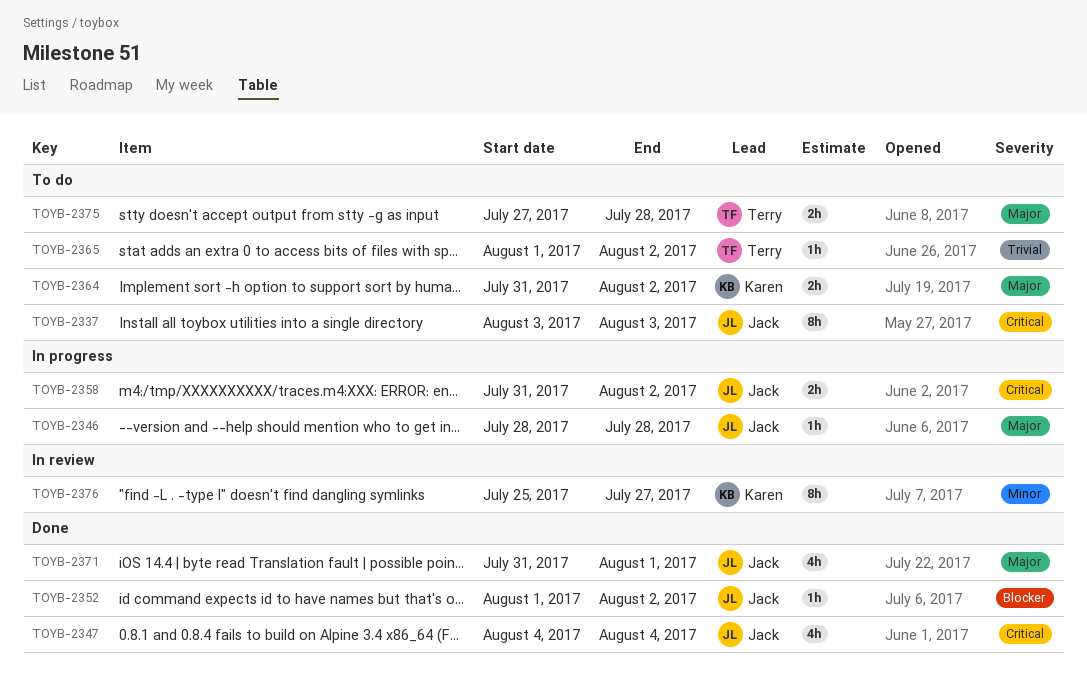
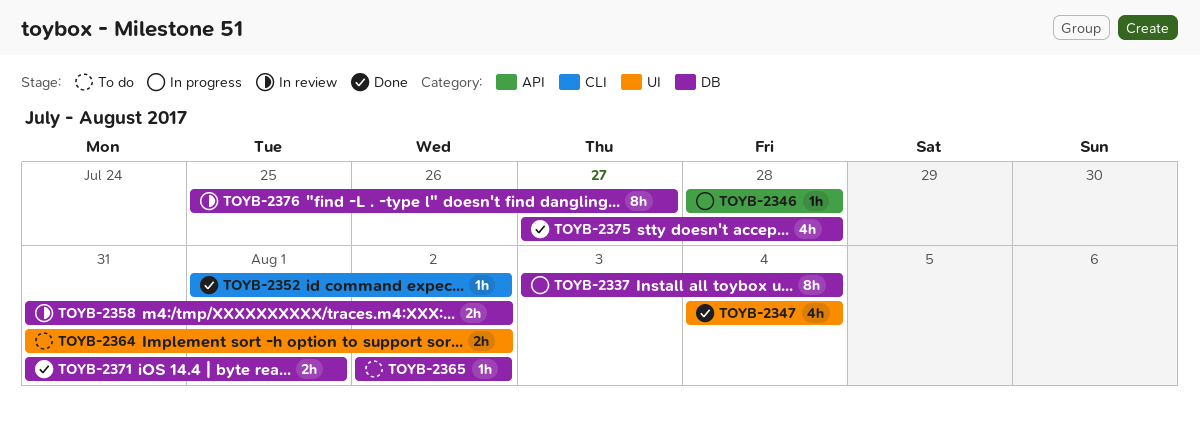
TOYB-2337, status: To do -> In progress
TOYB-2337, due: Aug 3 -> Aug 4
TOYB-2358, status: In progress -> In review
TOYB-2365, start: Aug 1 -> Aug 2
TOYB-2371, estimate: 4h -> 2h
TOYB-2375, status: To do -> Done
TOYB-2375, estimate: 2h -> 4h

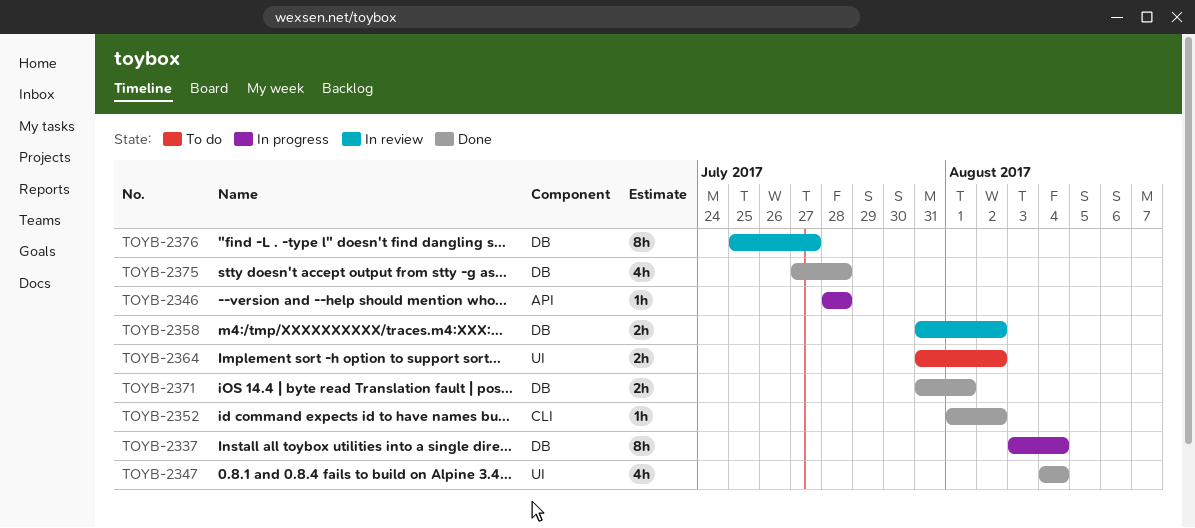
TOYB-2365: present -> none

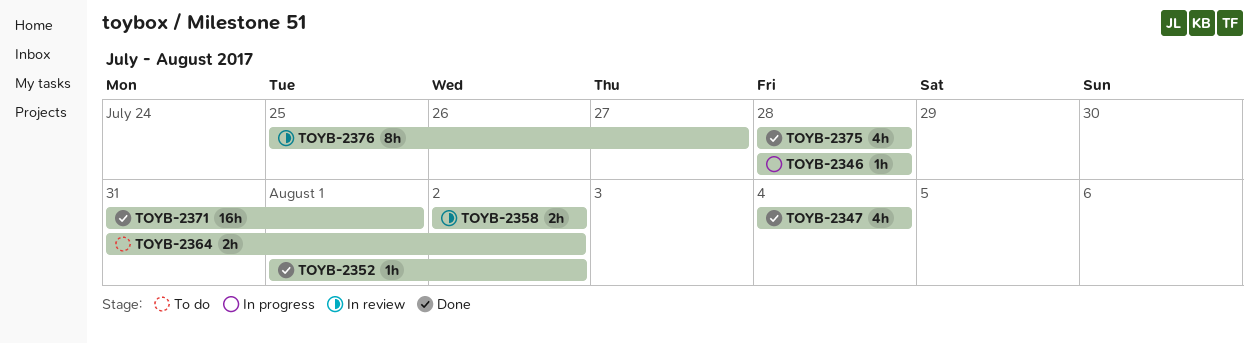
TOYB-2337: present -> none
TOYB-2358, start: Jul 31 -> Aug 2
TOYB-2371, estimate: 2h -> 16h
TOYB-2375, start: Jul 27 -> Jul 28

